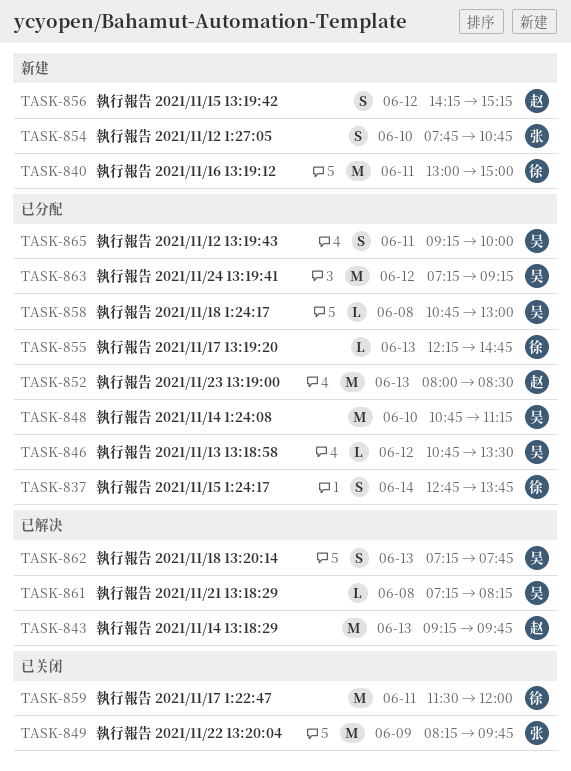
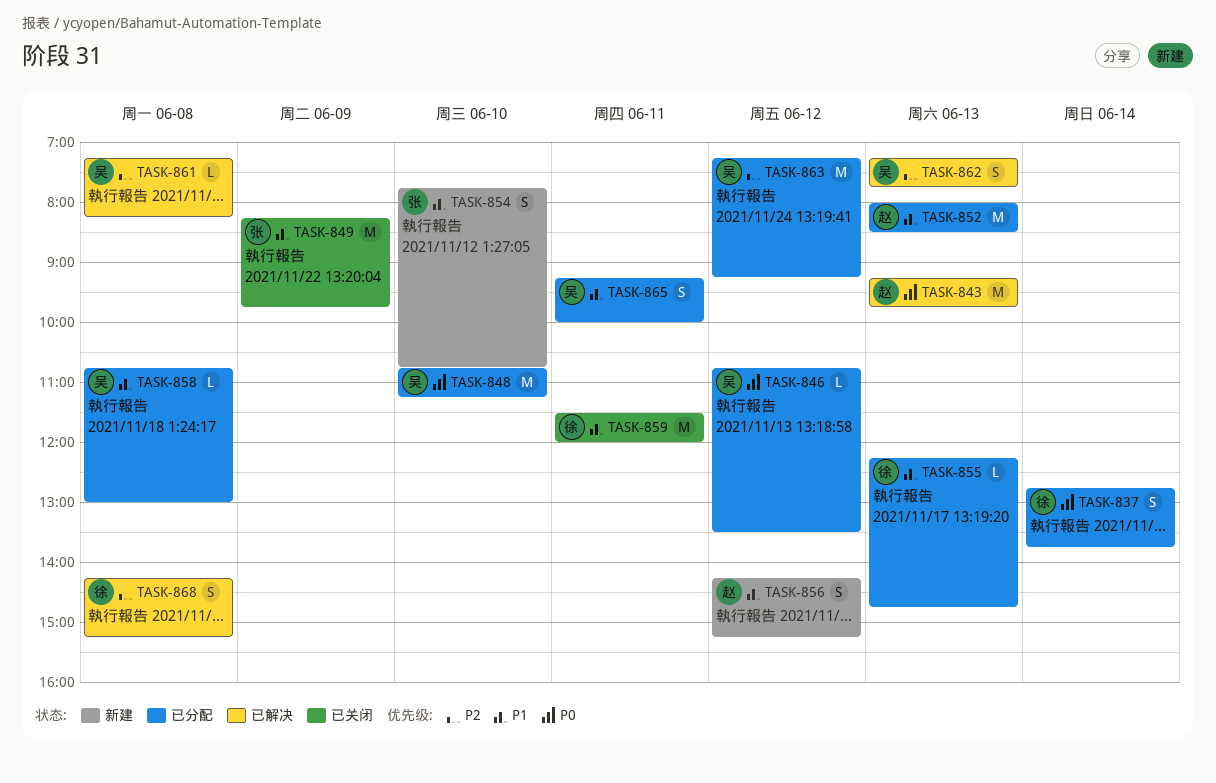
TASK-840: present -> none
TASK-868: none -> present

